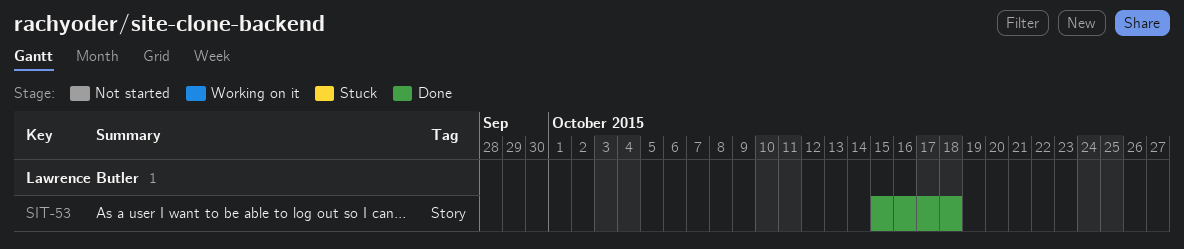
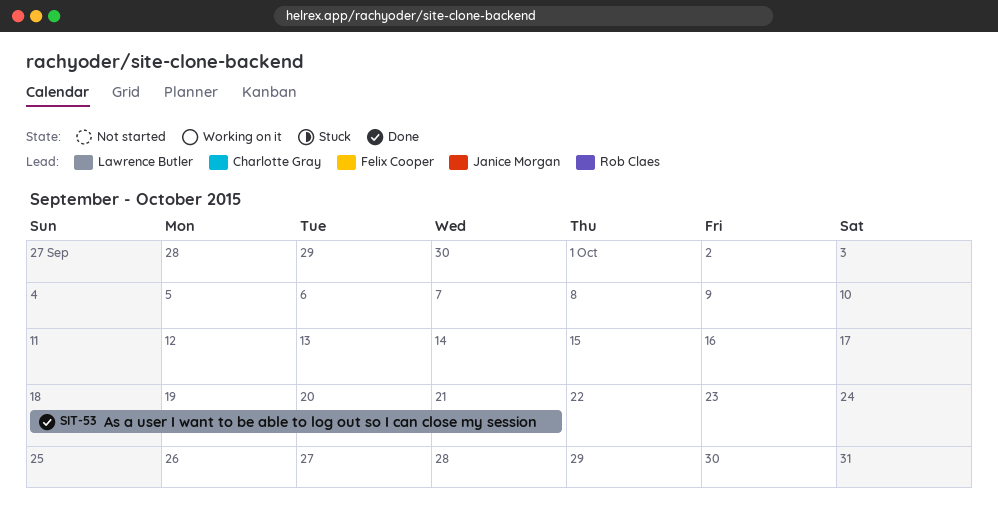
SIT-53, start: Oct 15 -> Oct 18
SIT-53, due: Oct 18 -> Oct 21

